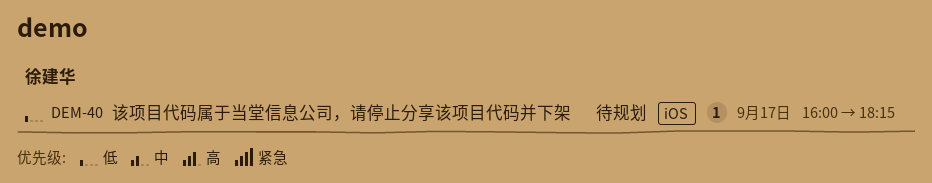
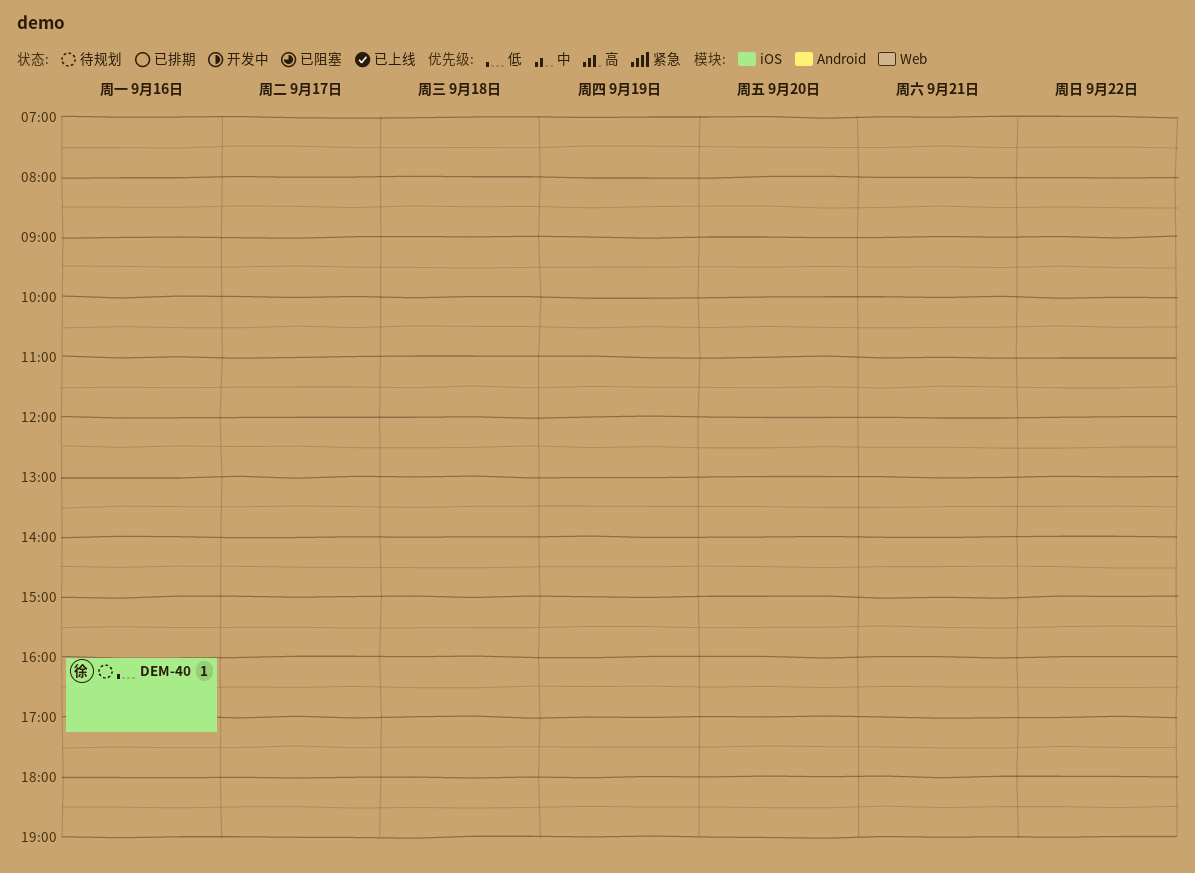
DEM-40, day: Sep 17 -> Sep 16
DEM-40, ends: 18:15 -> 17:15

